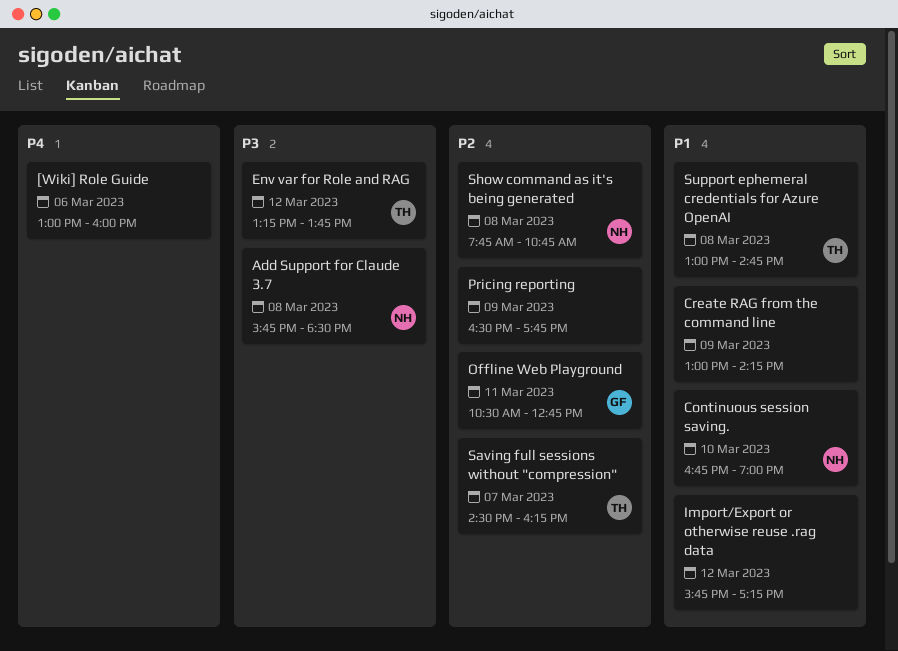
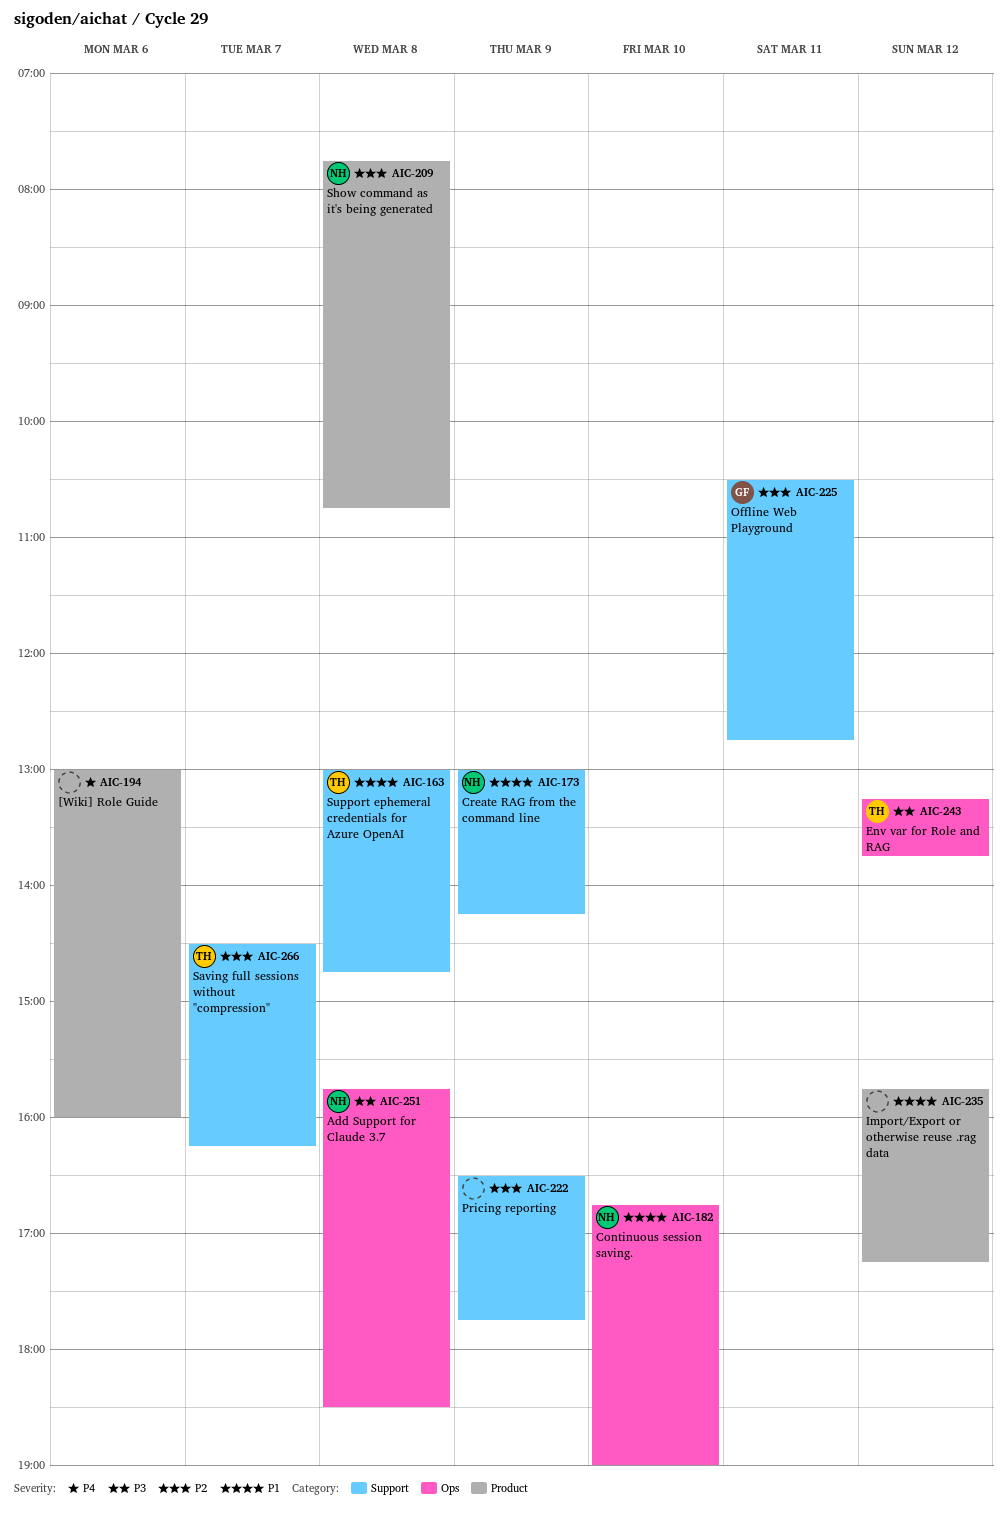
Create RAG from the command line, owner: none -> NH

